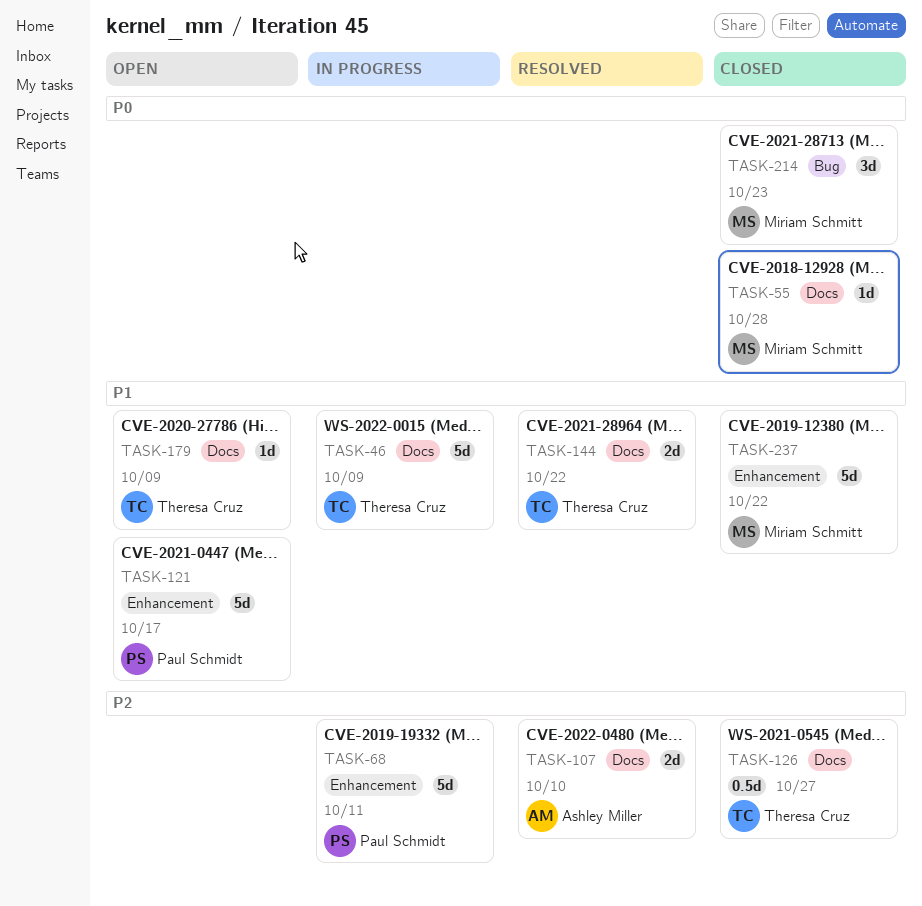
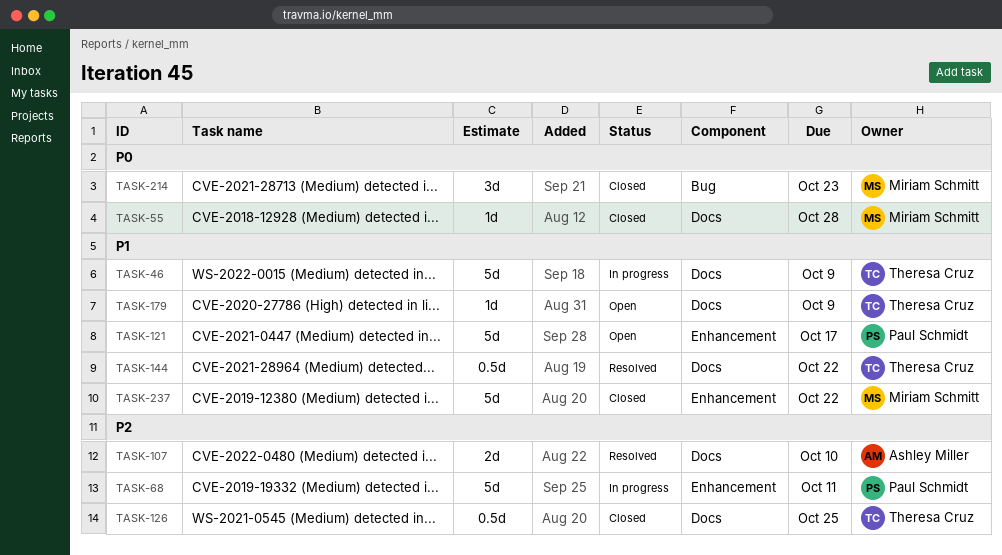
TASK-126, due: Oct 27 -> Oct 25
TASK-144, estimate: 2d -> 0.5d

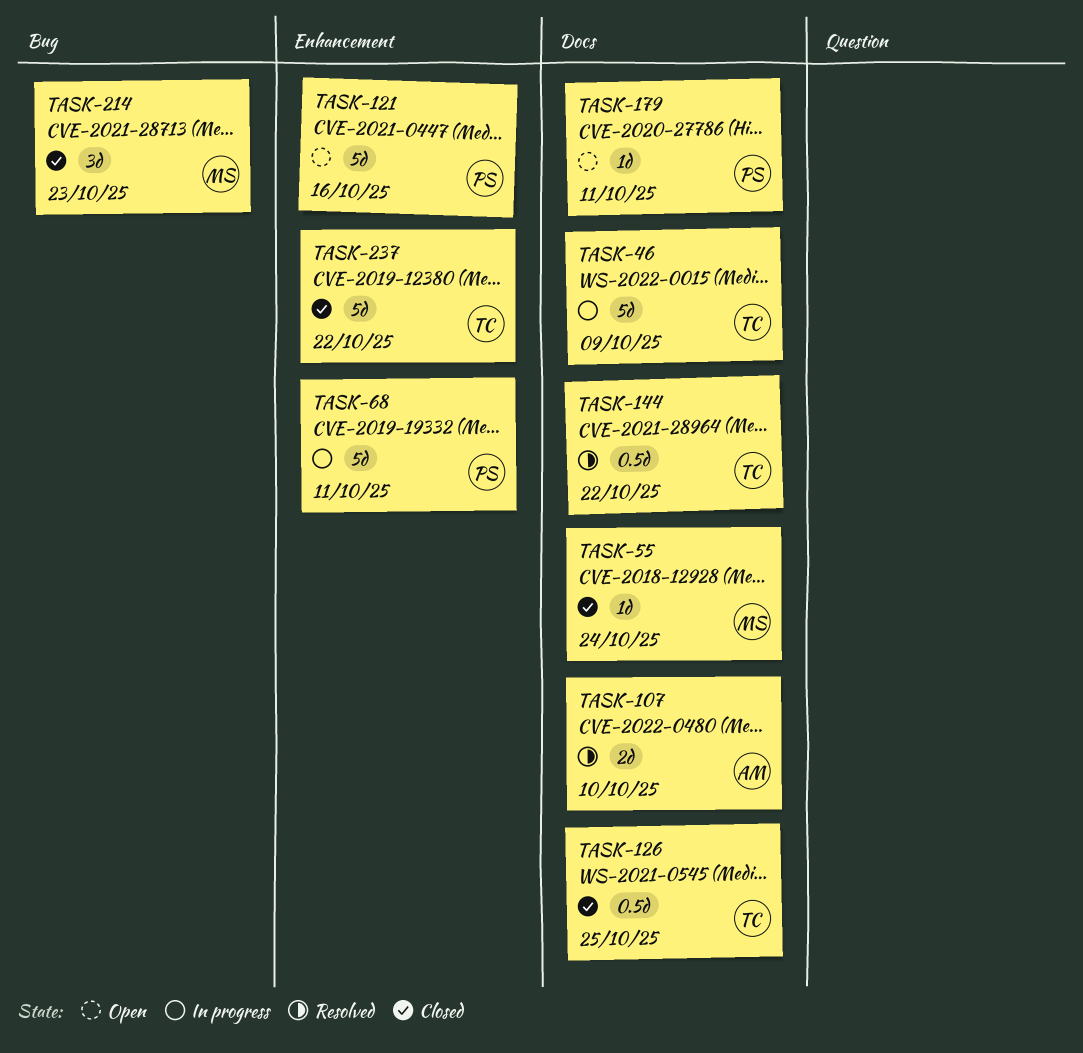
TASK-55, due: Oct 28 -> Oct 24
TASK-121, due: Oct 17 -> Oct 16
TASK-179, owner: Theresa Cruz -> Paul Schmidt
TASK-179, due: Oct 9 -> Oct 11
TASK-237, owner: Miriam Schmitt -> Theresa Cruz

